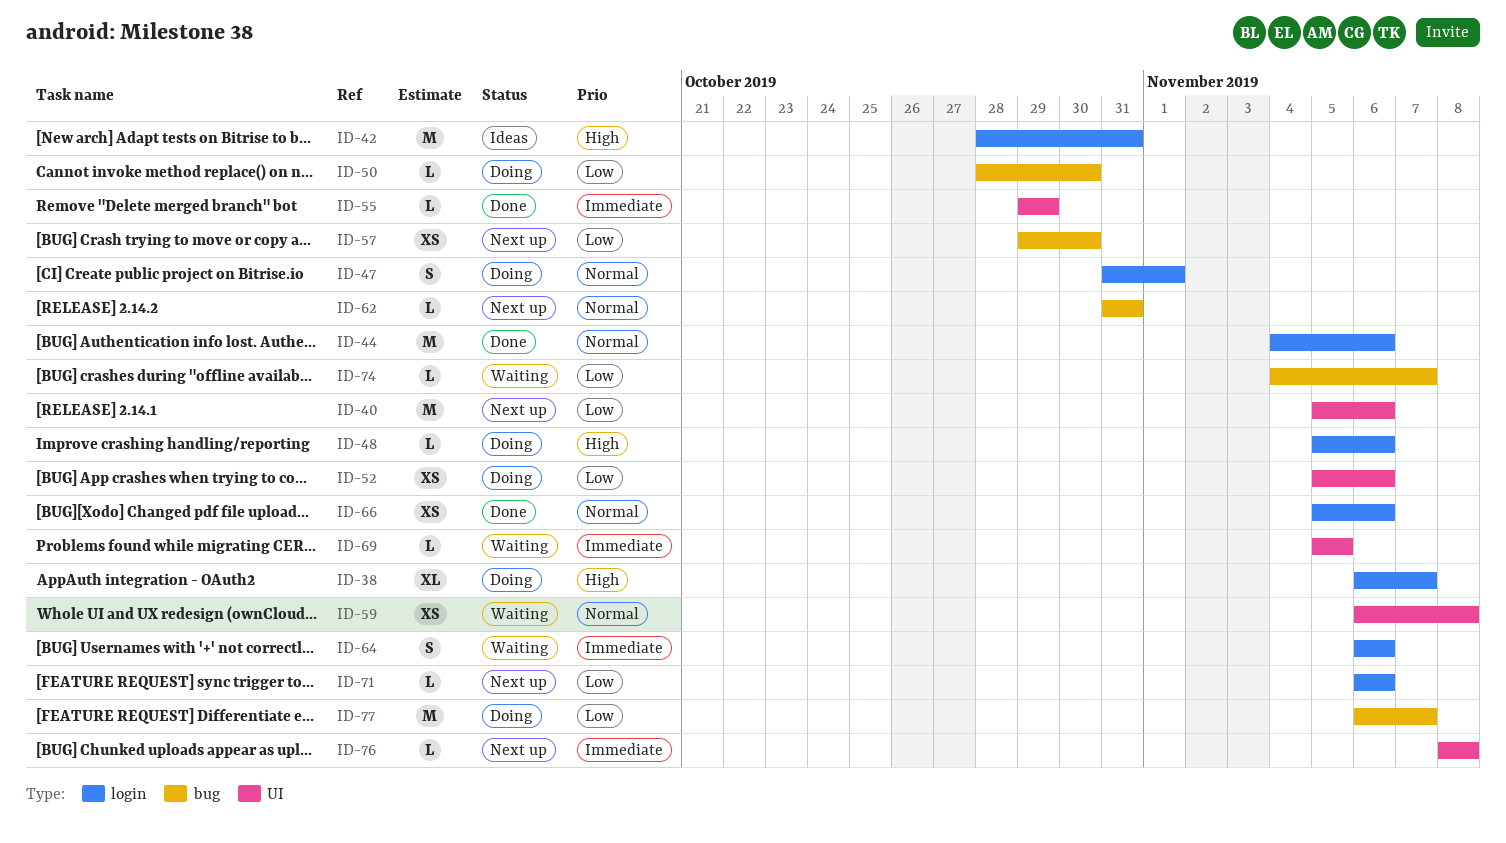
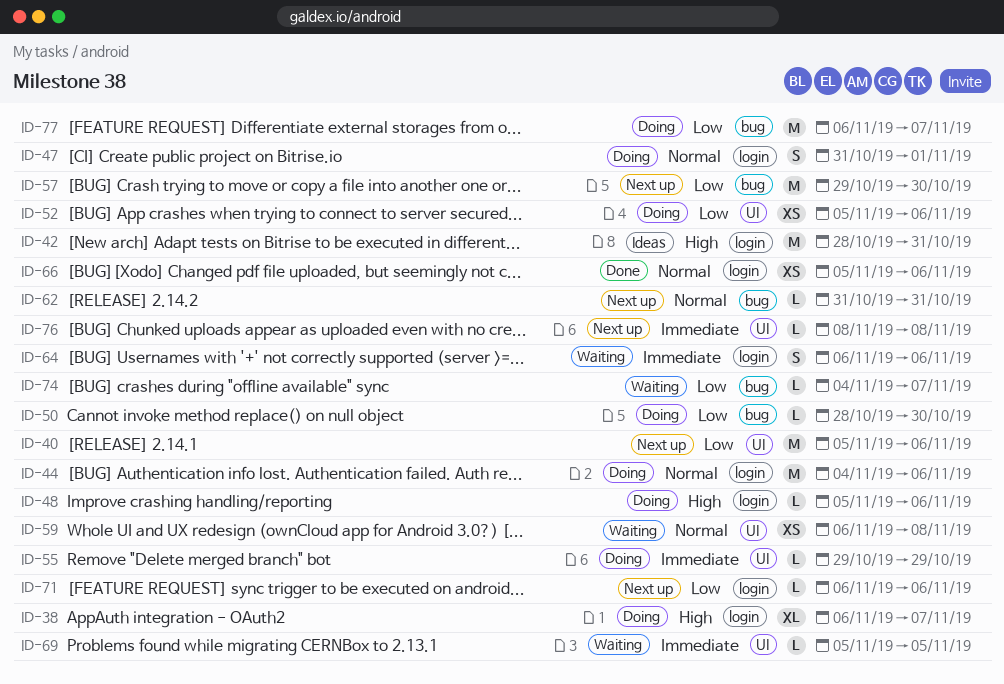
ID-44, status: Done -> Doing
ID-55, status: Done -> Doing
ID-57, estimate: XS -> M

